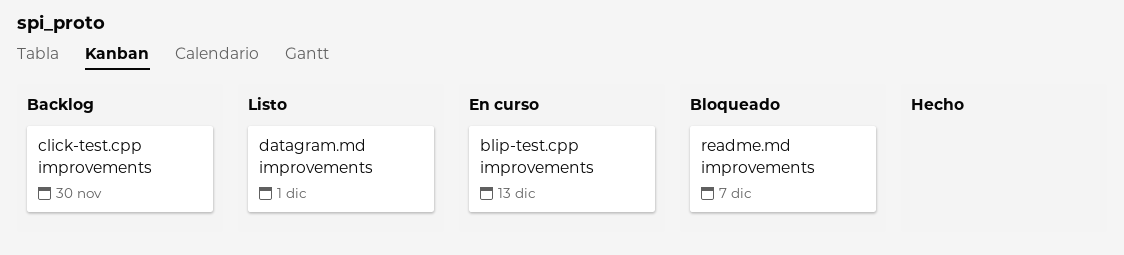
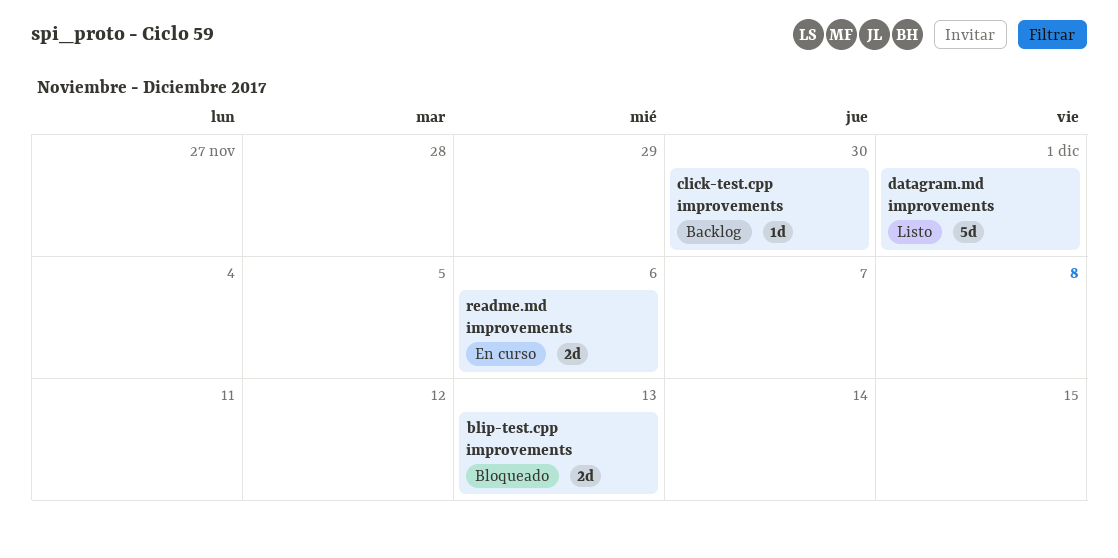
blip-test.cpp improvements, status: En curso -> Bloqueado
readme.md improvements, status: Bloqueado -> En curso
readme.md improvements, due: Dec 7 -> Dec 6

